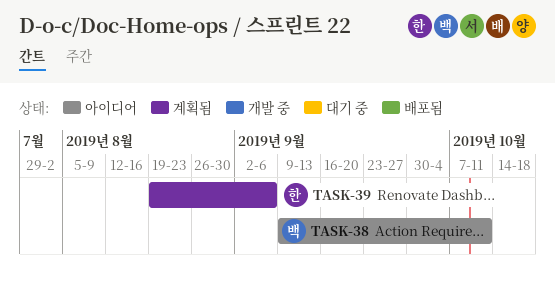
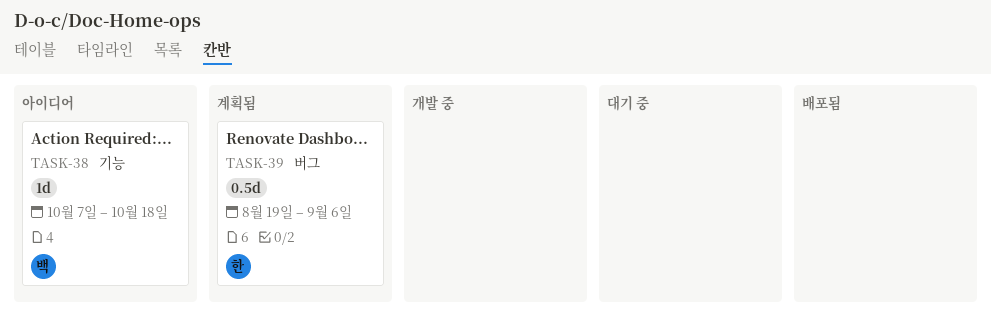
TASK-38, start: Sep 9 -> Oct 7
TASK-38, due: Oct 11 -> Oct 18

